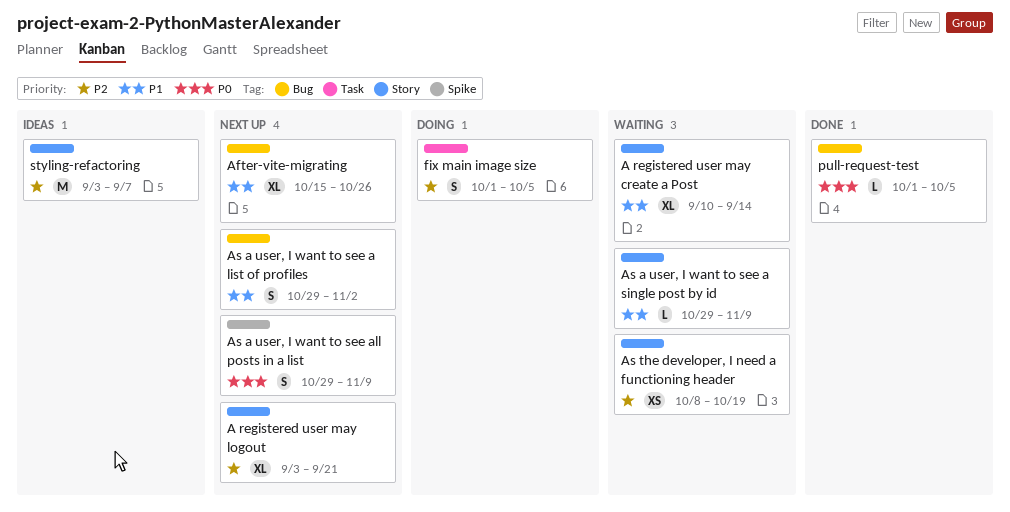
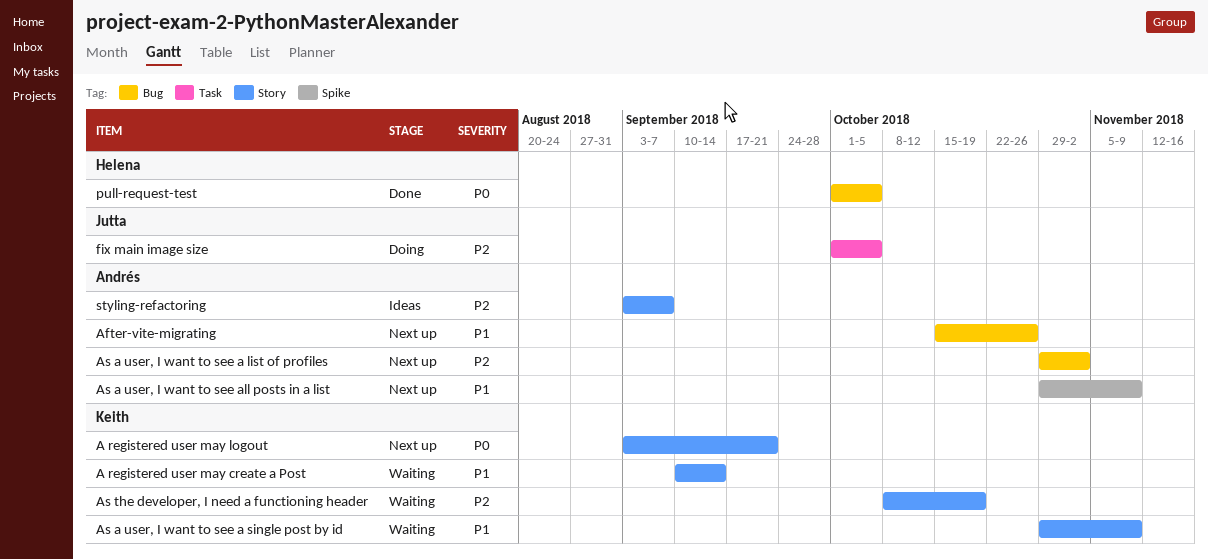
A registered user may logout, priority: P2 -> P0
As a user, I want to see a list of profiles, priority: P1 -> P2
As a user, I want to see all posts in a list, priority: P0 -> P1

